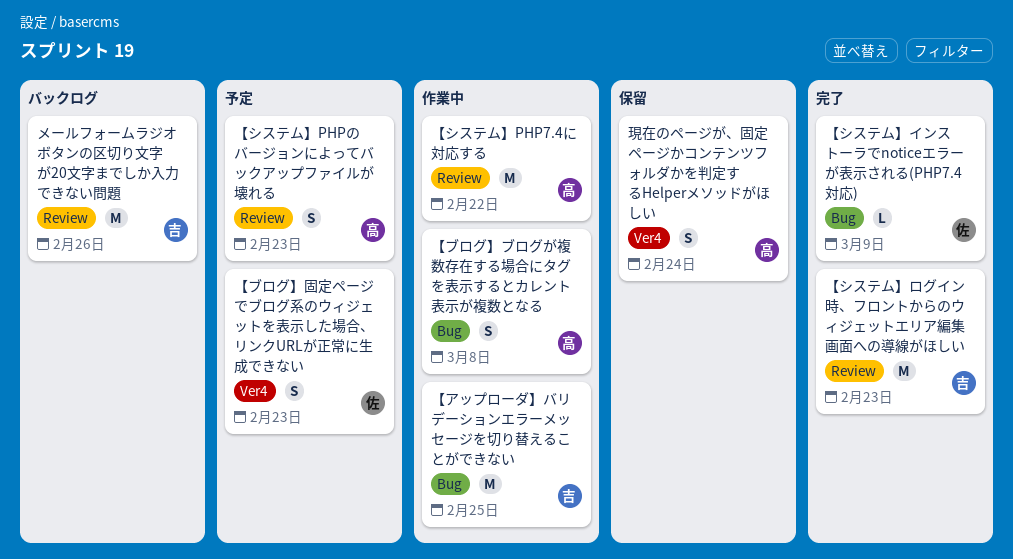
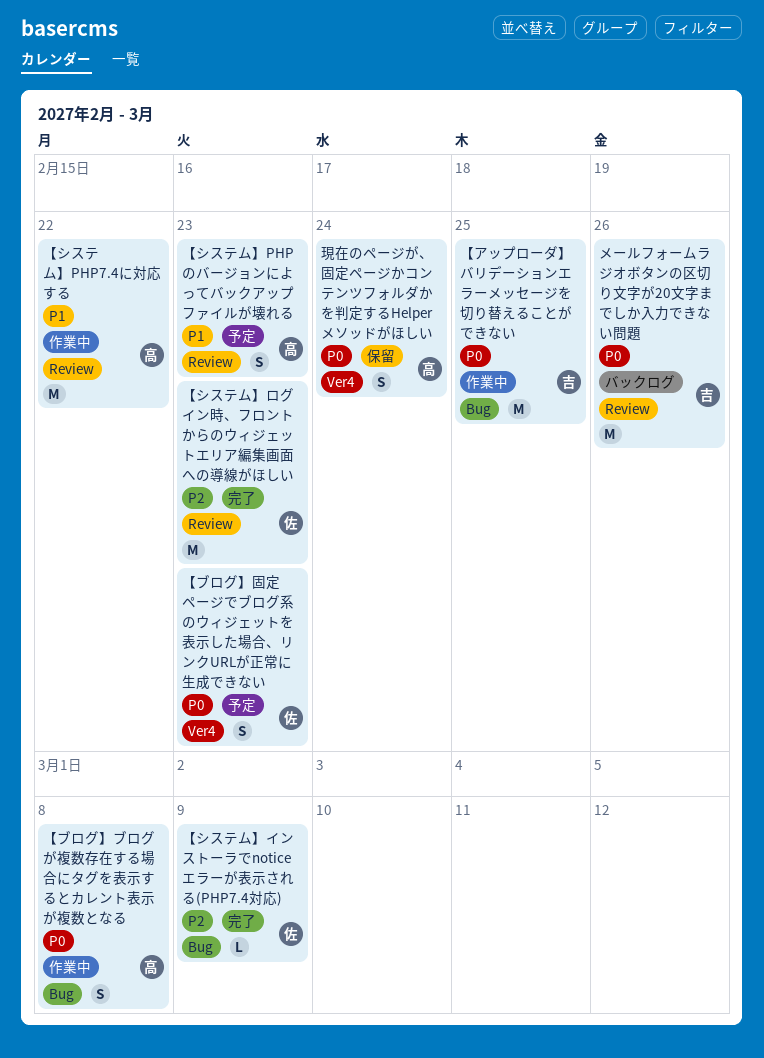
【システム】ログイン時、フロントからのウィジェットエリア編集画面への導線がほしい, owner: 吉 -> 佐

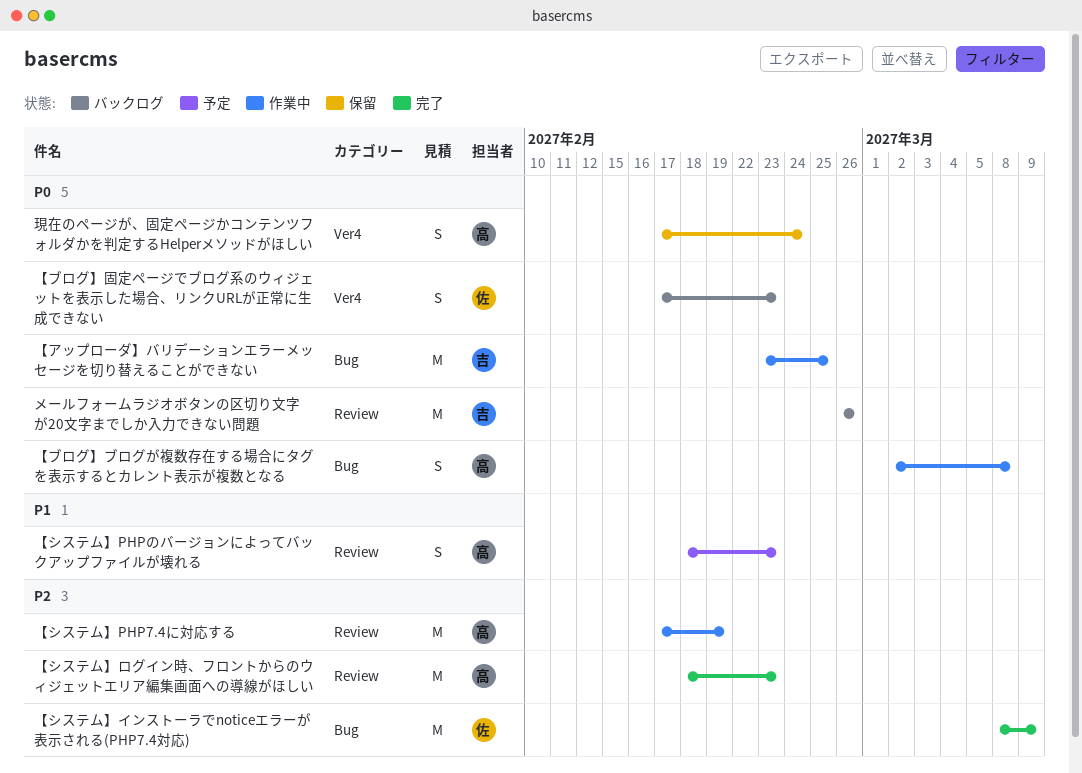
【システム】PHP7.4に対応する, priority: P1 -> P2
【システム】PHP7.4に対応する, due: Feb 22 -> Feb 19
【システム】インストーラでnoticeエラーが表示される(PHP7.4対応), estimate: L -> M
【システム】ログイン時、フロントからのウィジェットエリア編集画面への導線がほしい, owner: 佐 -> 高
【ブログ】固定ページでブログ系のウィジェットを表示した場合、リンクURLが正常に生成できない, status: 予定 -> バックログ

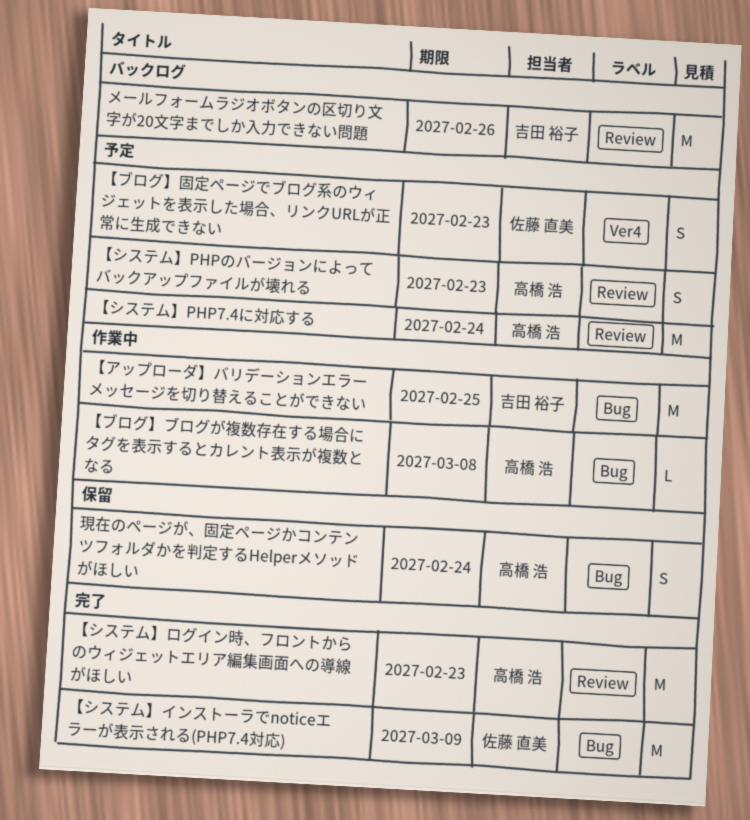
【システム】PHP7.4に対応する, status: 作業中 -> 予定
【システム】PHP7.4に対応する, due: Feb 19 -> Feb 24
【ブログ】ブログが複数存在する場合にタグを表示するとカレント表示が複数となる, estimate: S -> L
【ブログ】固定ページでブログ系のウィジェットを表示した場合、リンクURLが正常に生成できない, status: バックログ -> 予定
現在のページが、固定ページかコンテンツフォルダかを判定するHelperメソッドがほしい, label: Ver4 -> Bug

